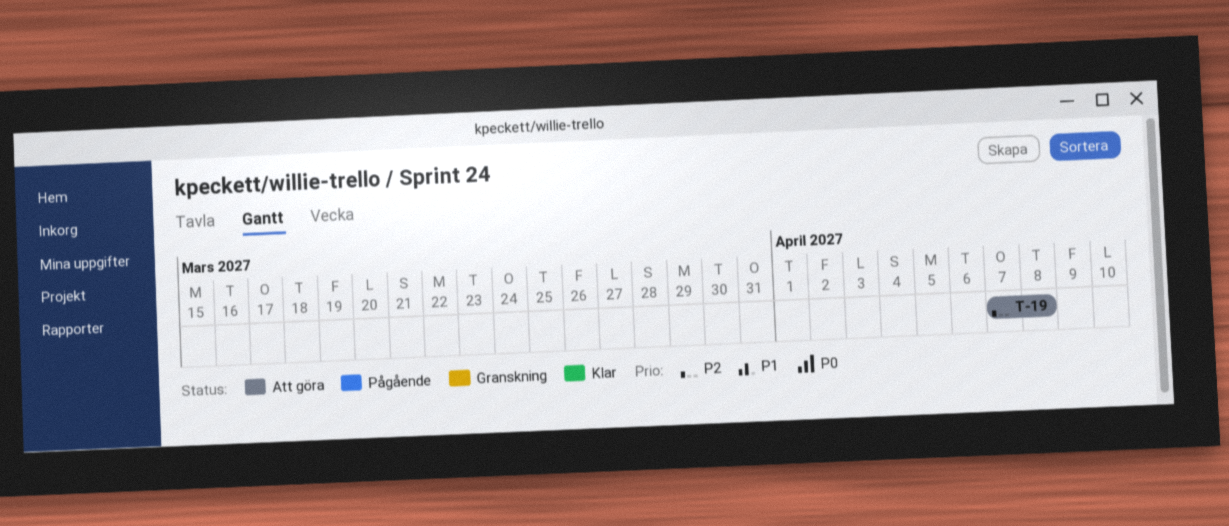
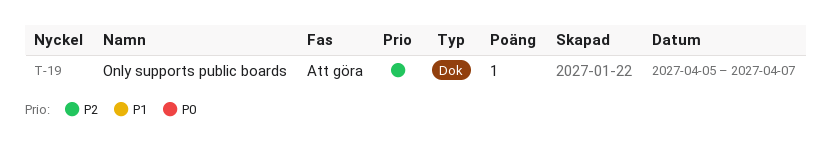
T-19, start: Apr 7 -> Apr 5
T-19, due: Apr 8 -> Apr 7

